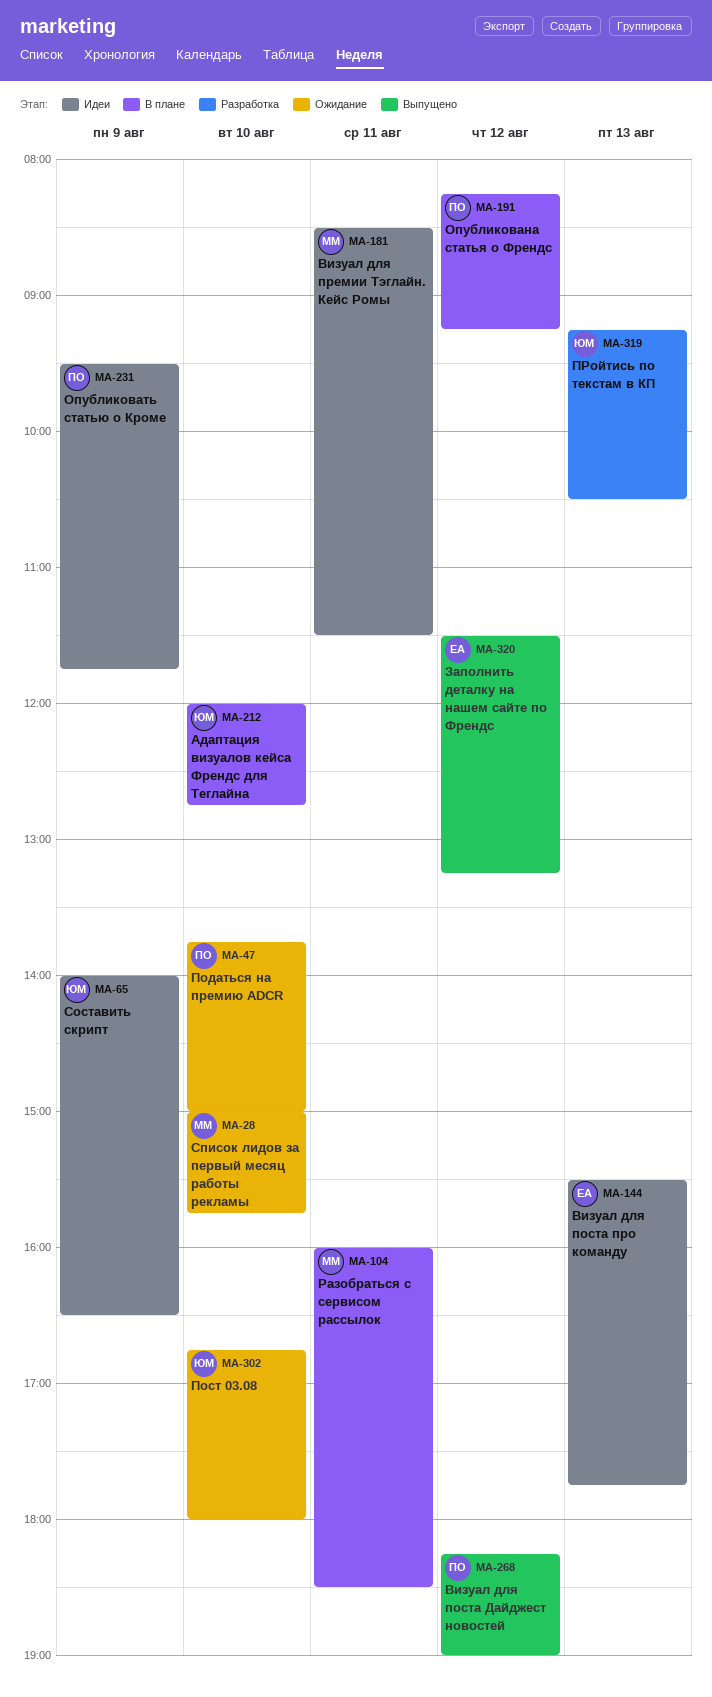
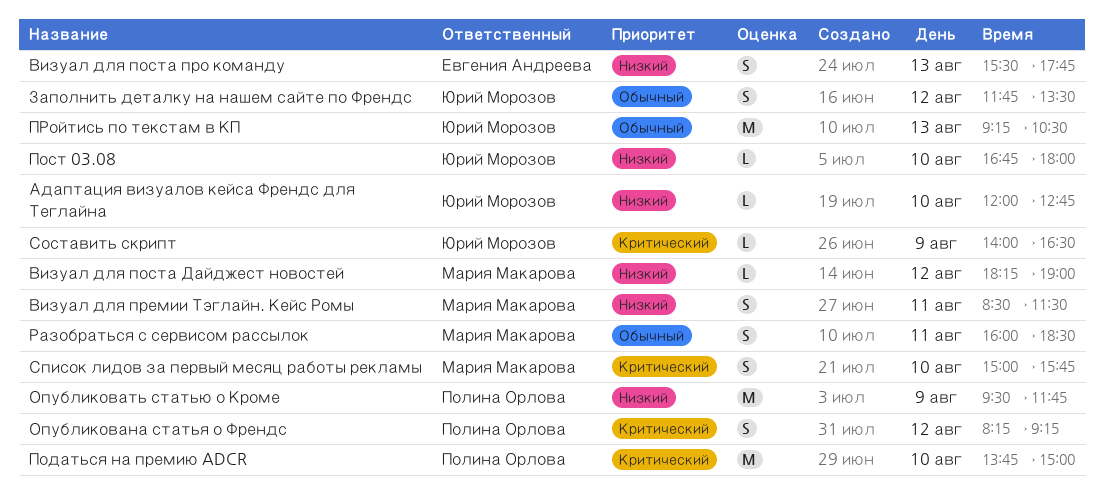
Визуал для поста Дайджест новостей, owner: Полина Орлова -> Мария Макарова
Заполнить деталку на нашем сайте по Френдс, owner: Евгения Андреева -> Юрий Морозов
Заполнить деталку на нашем сайте по Френдс, begins: 11:30 -> 11:45
Заполнить деталку на нашем сайте по Френдс, ends: 13:15 -> 13:30

